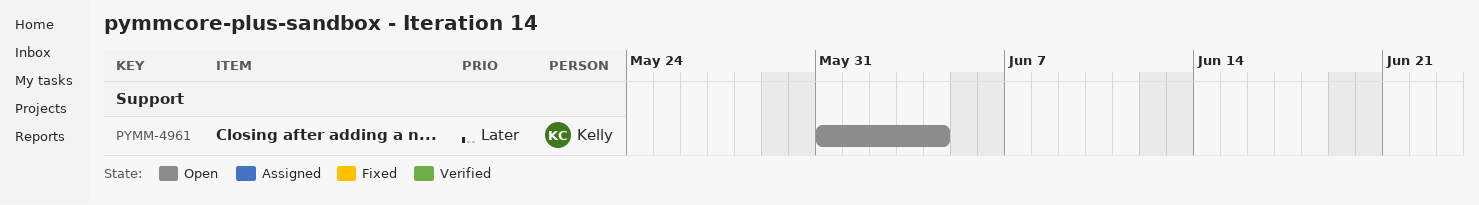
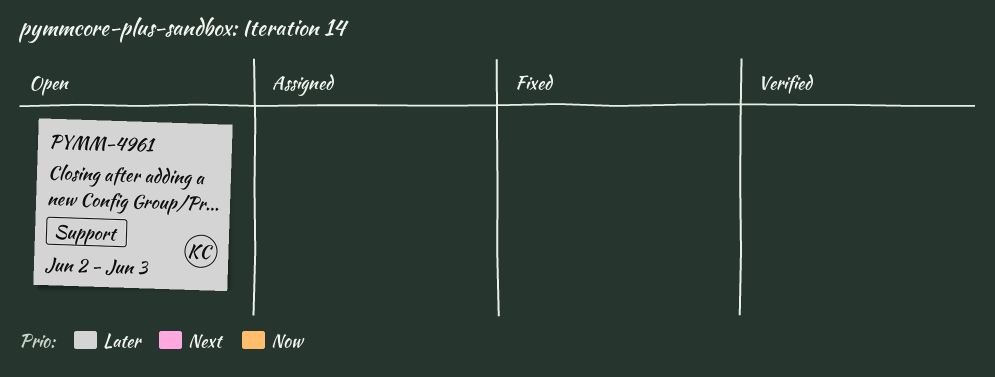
PYMM-4961, start: May 31 -> Jun 2
PYMM-4961, due: Jun 4 -> Jun 3

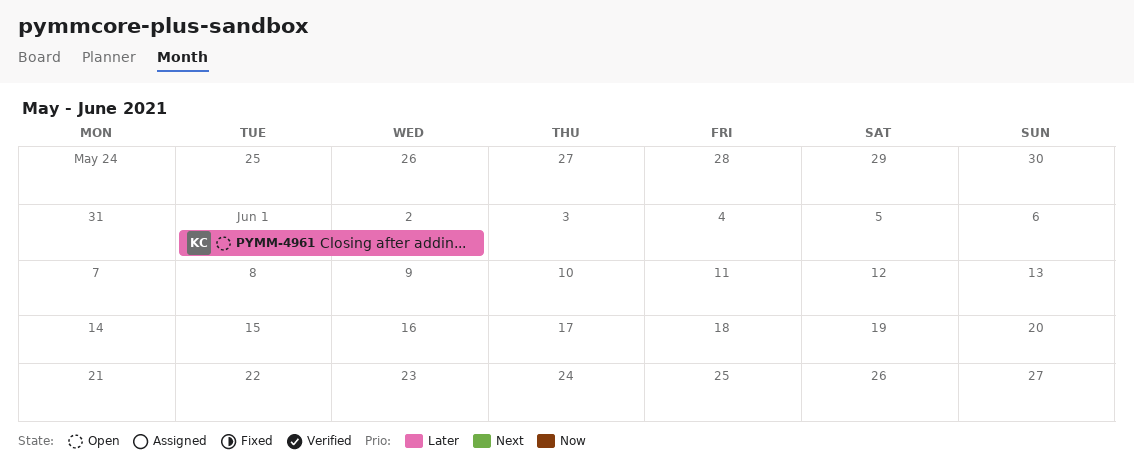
PYMM-4961, start: Jun 2 -> Jun 1
PYMM-4961, due: Jun 3 -> Jun 2

